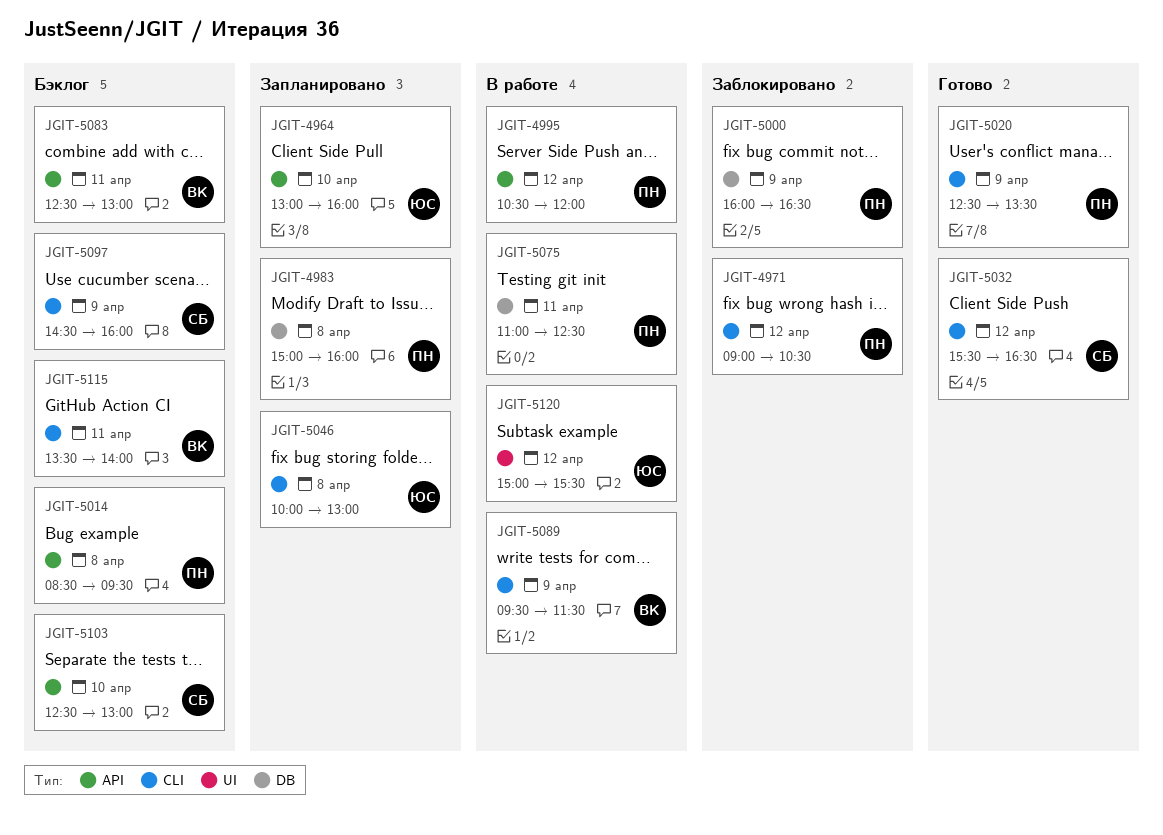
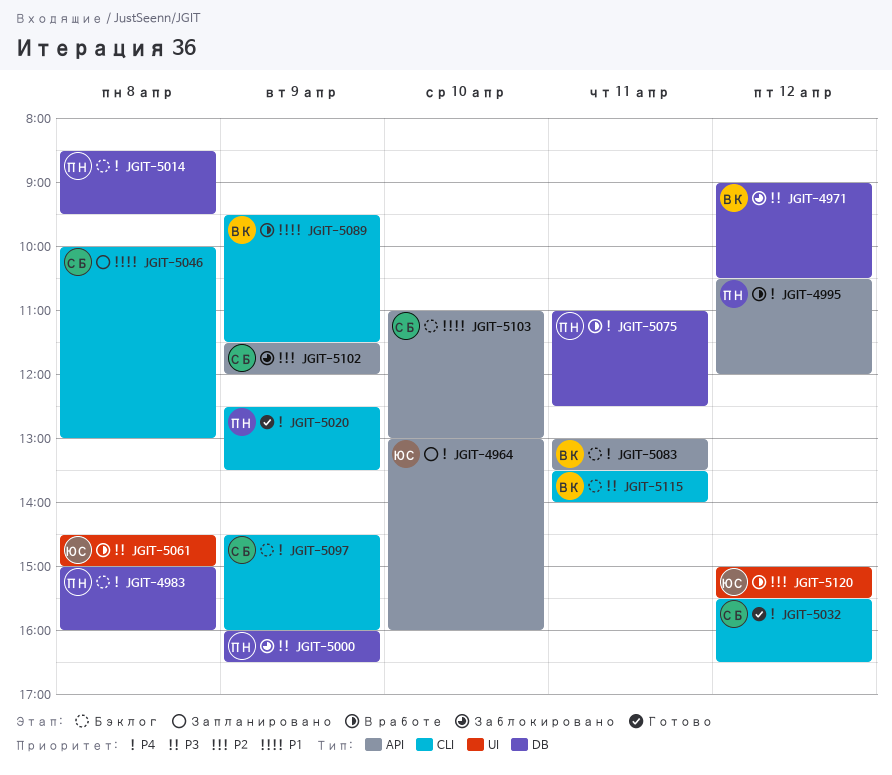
JGIT-4971, owner: ПН -> ВК
JGIT-4971, label: CLI -> DB
JGIT-4983, status: Запланировано -> Бэклог
JGIT-5014, label: API -> DB
JGIT-5046, owner: ЮС -> СБ
JGIT-5061: none -> present
JGIT-5083, begins: 12:30 -> 13:00
JGIT-5083, ends: 13:00 -> 13:30
JGIT-5102: none -> present
JGIT-5103, begins: 12:30 -> 11:00

